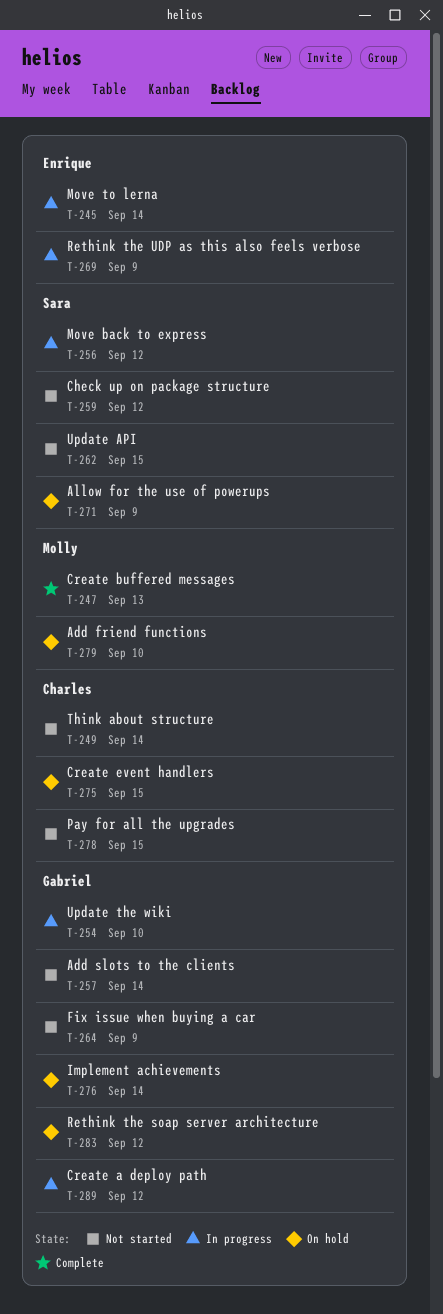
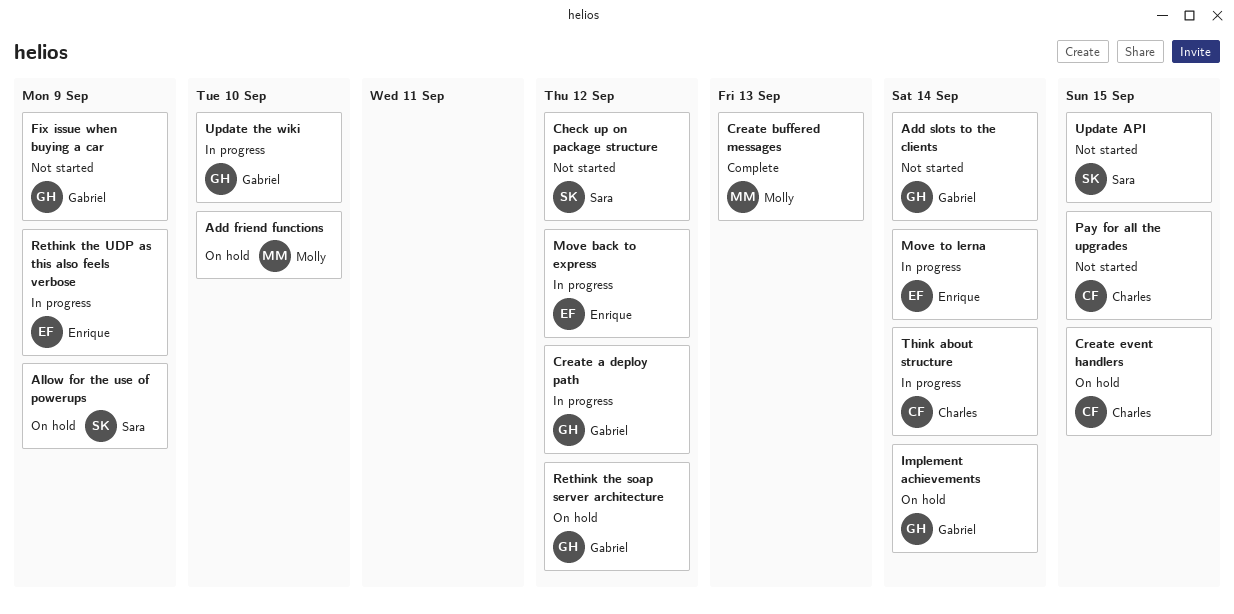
Move back to express, owner: Sara -> Enrique
Think about structure, status: Not started -> In progress

